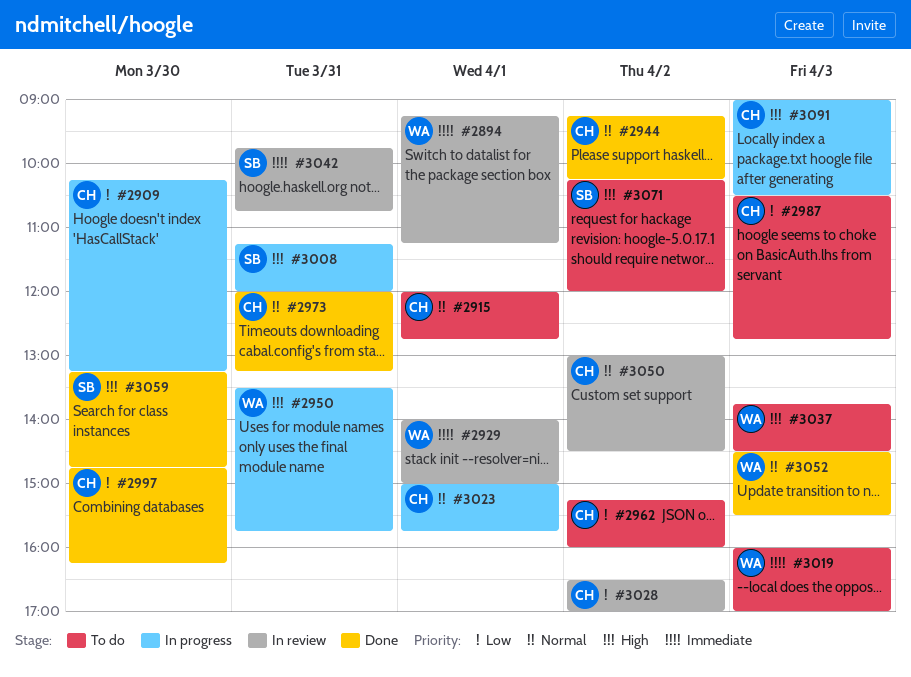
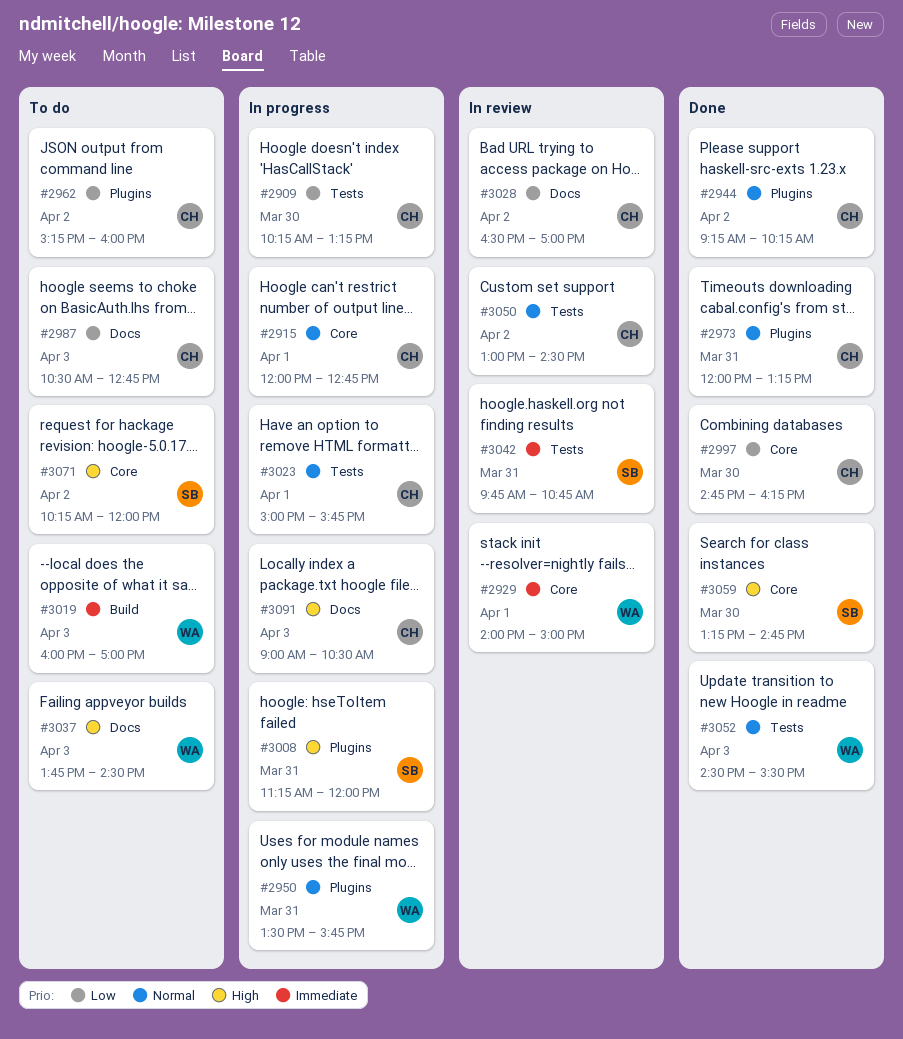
#2894: present -> none
#2915, status: To do -> In progress
#2950, priority: High -> Normal

